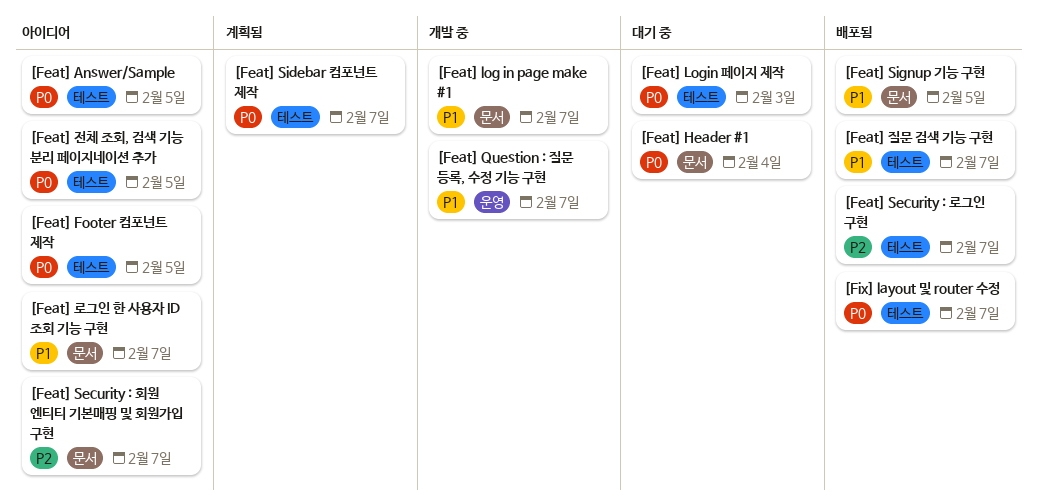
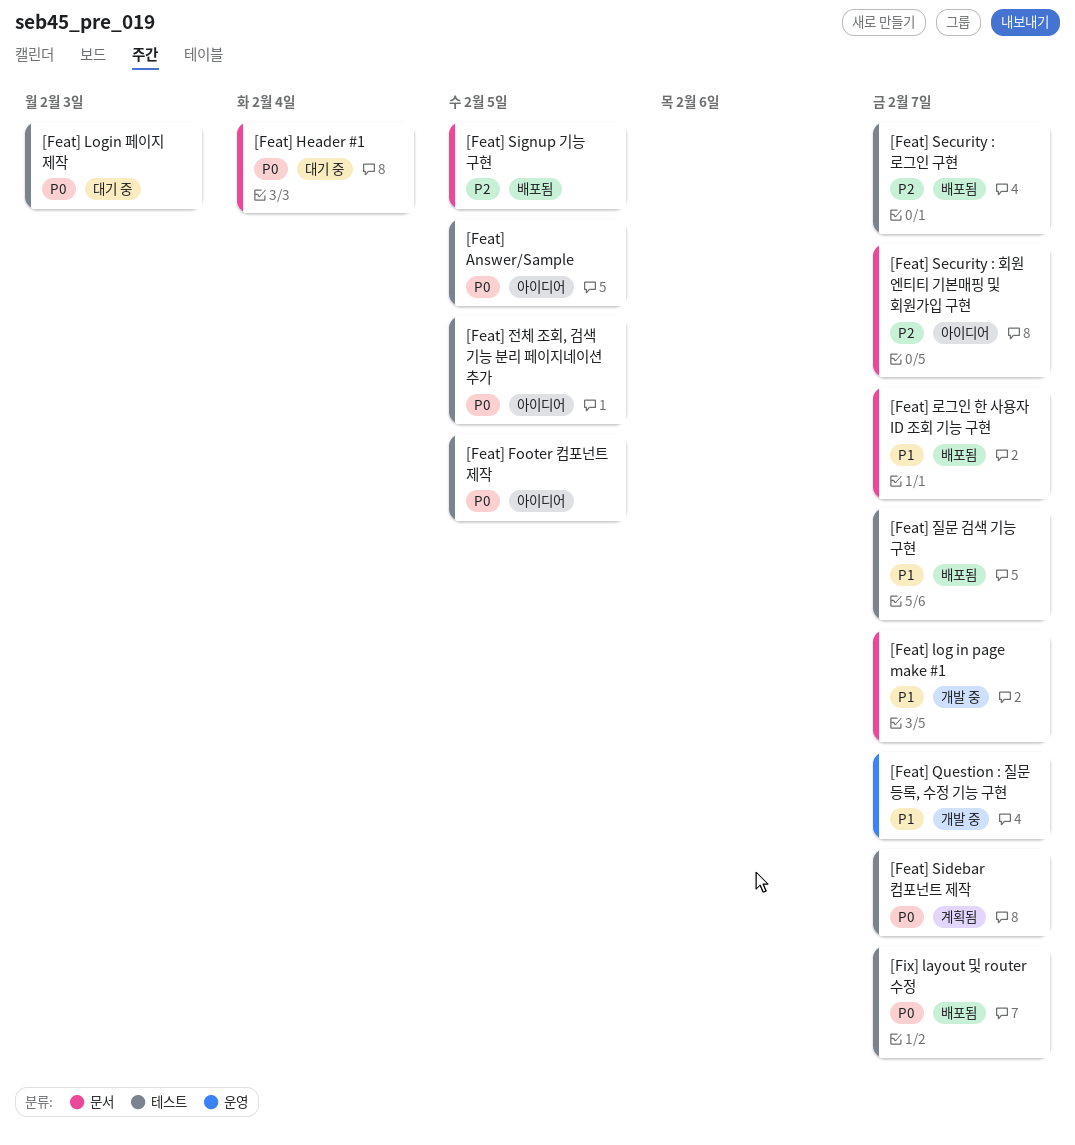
[Feat] Signup 기능 구현, priority: P1 -> P2
[Feat] 로그인 한 사용자 ID 조회 기능 구현, status: 아이디어 -> 배포됨

